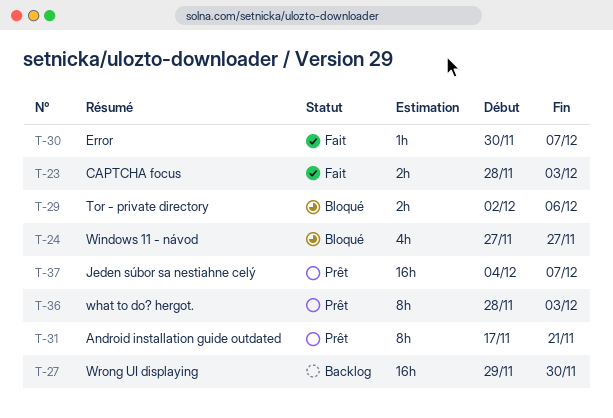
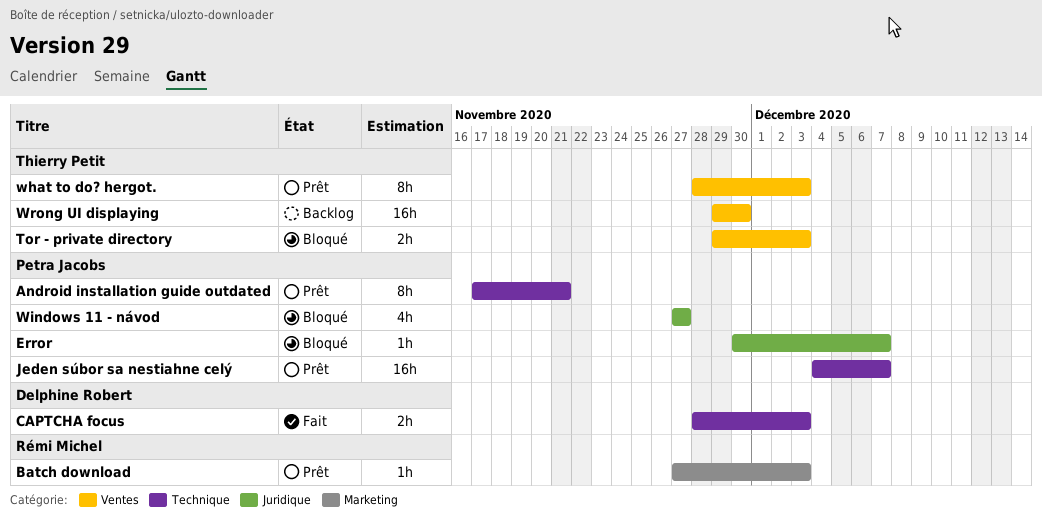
Batch download: none -> present
Error, status: Fait -> Bloqué
Tor - private directory, start: Dec 2 -> Nov 29
Tor - private directory, due: Dec 6 -> Dec 3

